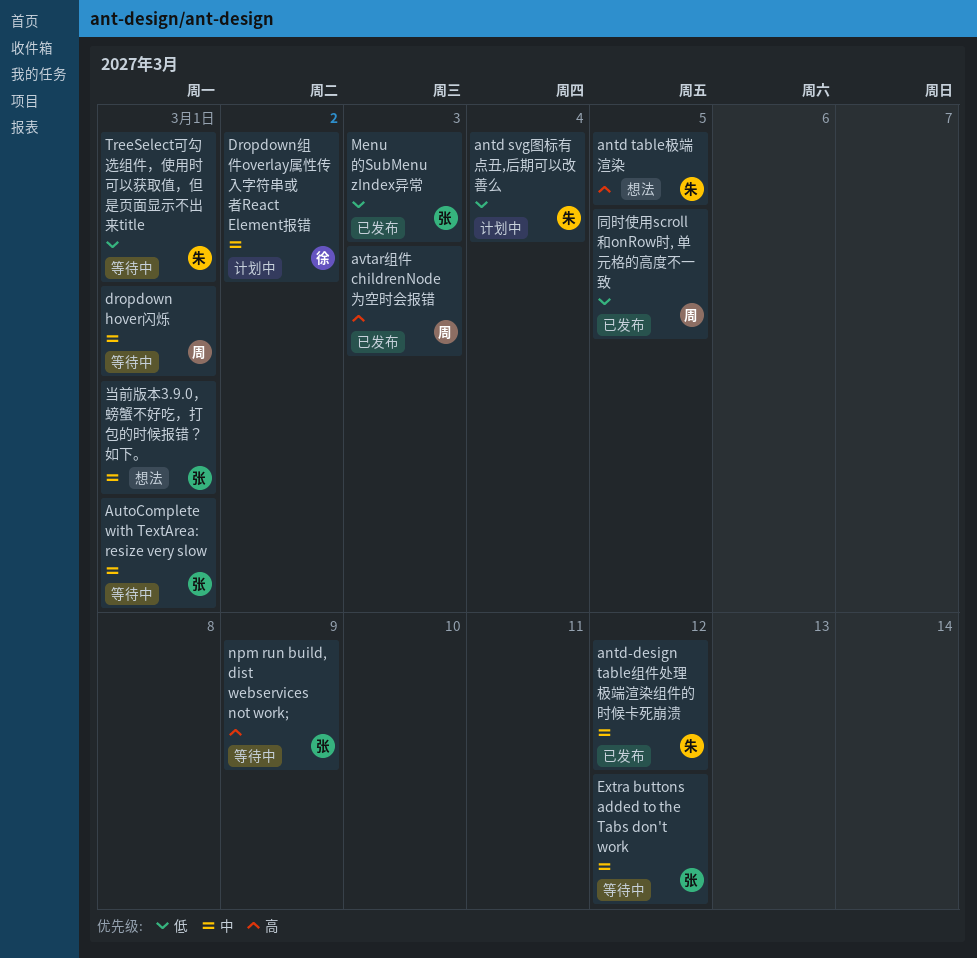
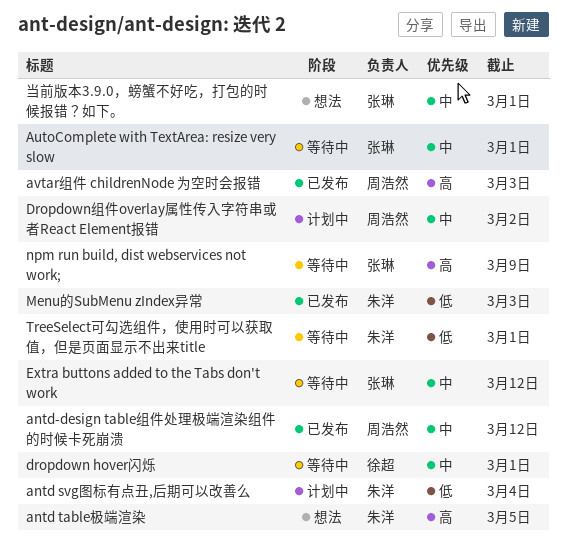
antd-design table组件处理极端渲染组件的时候卡死崩溃, owner: 朱洋 -> 周浩然
dropdown hover闪烁, owner: 周浩然 -> 徐超
Dropdown组件overlay属性传入字符串或者React Element报错, owner: 徐超 -> 周浩然
Menu的SubMenu zIndex异常, owner: 张琳 -> 朱洋
同时使用scroll和onRow时, 单元格的高度不一致: present -> none

